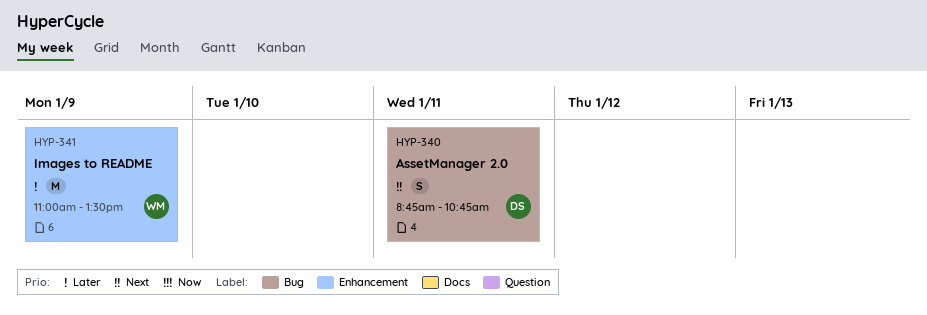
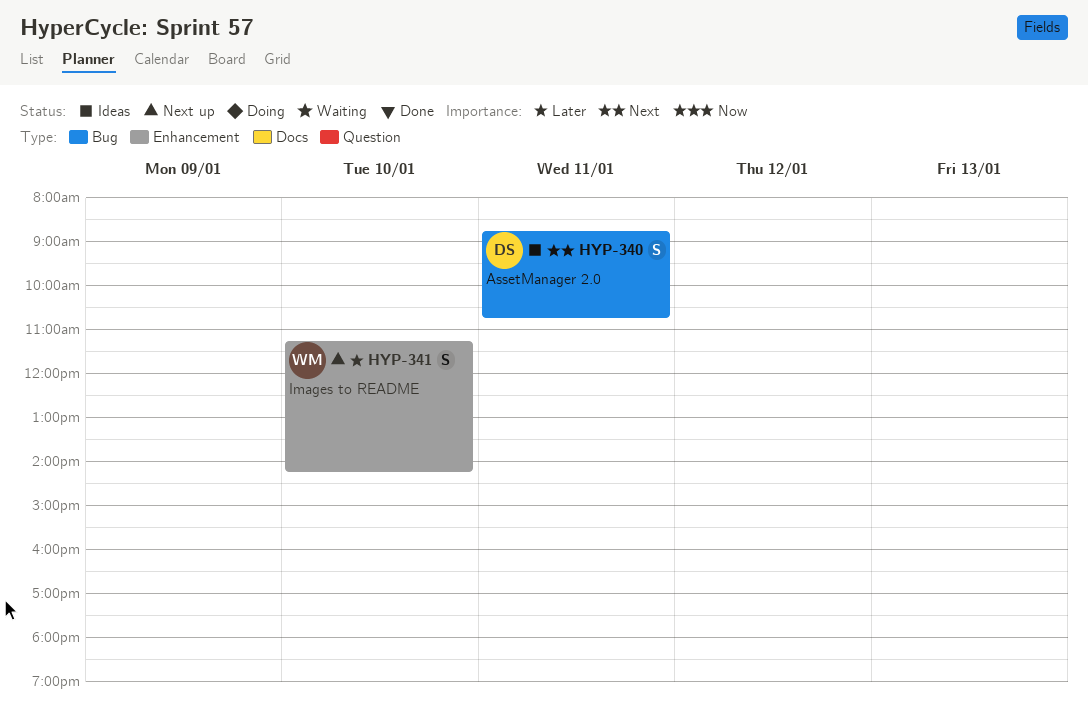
HYP-341, estimate: M -> S
HYP-341, day: Jan 9 -> Jan 10
HYP-341, begins: 11:00 -> 11:15
HYP-341, ends: 13:30 -> 14:15

